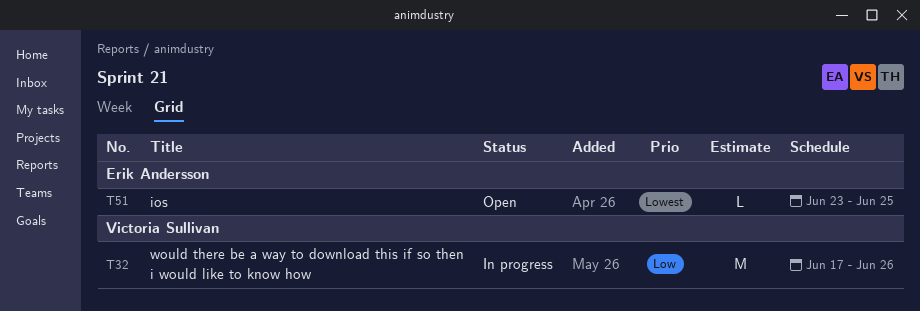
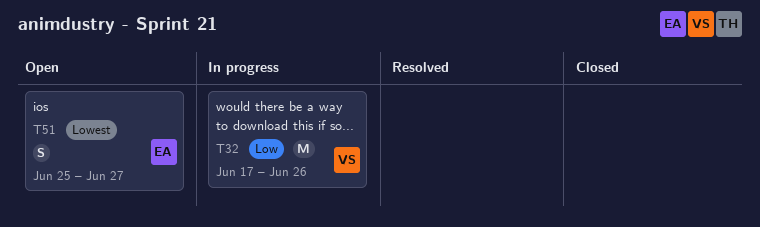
T51, estimate: L -> S
T51, start: Jun 23 -> Jun 25
T51, due: Jun 25 -> Jun 27

